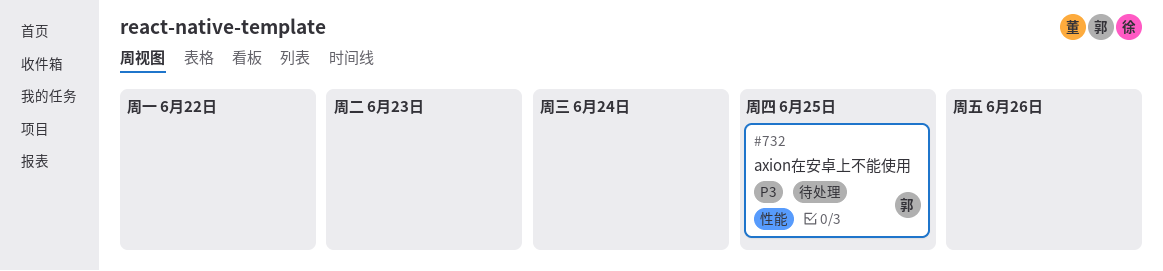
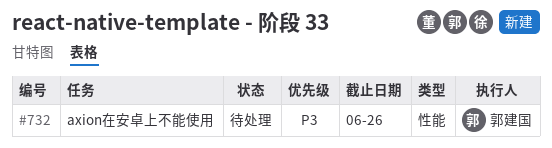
#732, due: Jun 25 -> Jun 26

